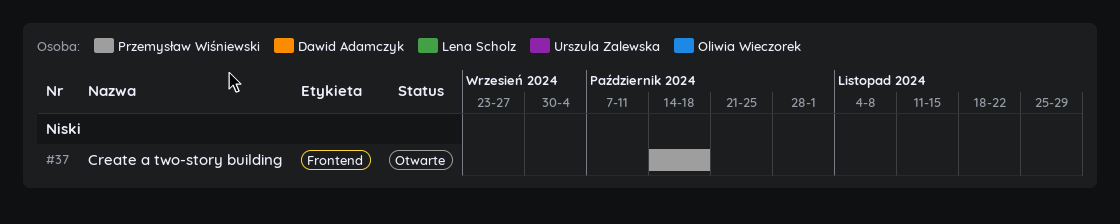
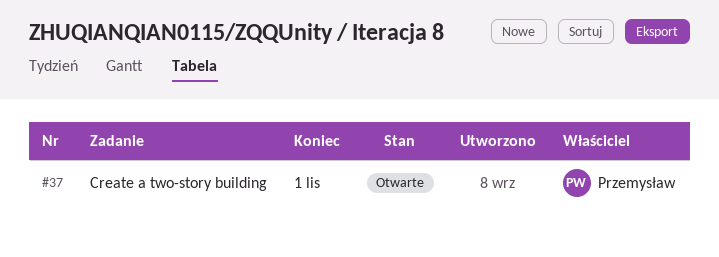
#37, due: Oct 18 -> Nov 1

